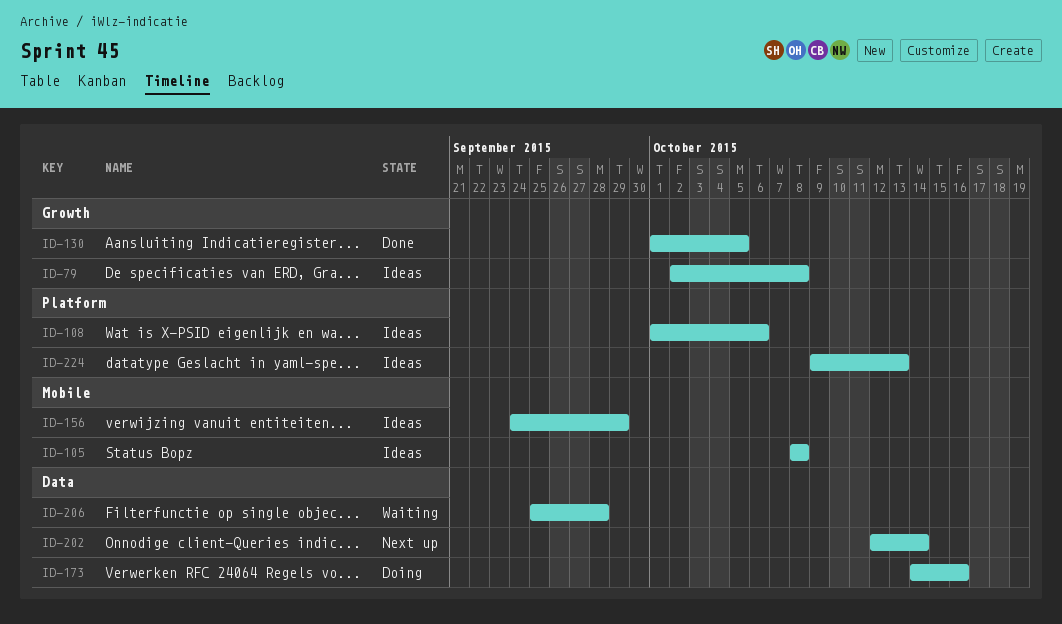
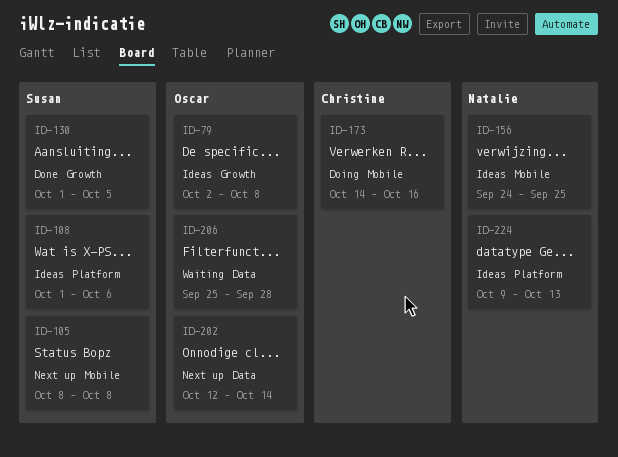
ID-105, status: Ideas -> Next up
ID-156, due: Sep 29 -> Sep 25
ID-173, label: Data -> Mobile

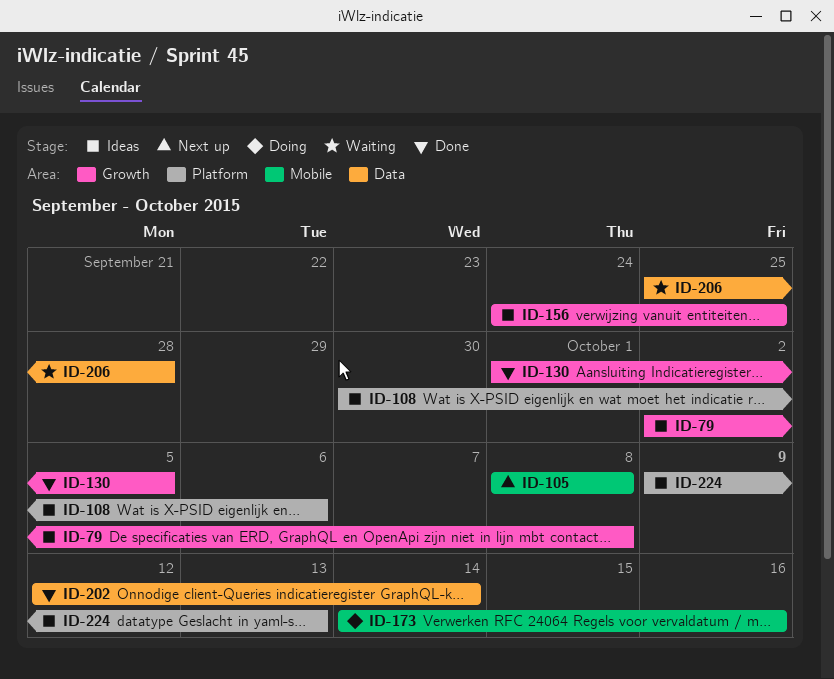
ID-108, start: Oct 1 -> Sep 30
ID-156, label: Mobile -> Growth
ID-202, status: Next up -> Done

